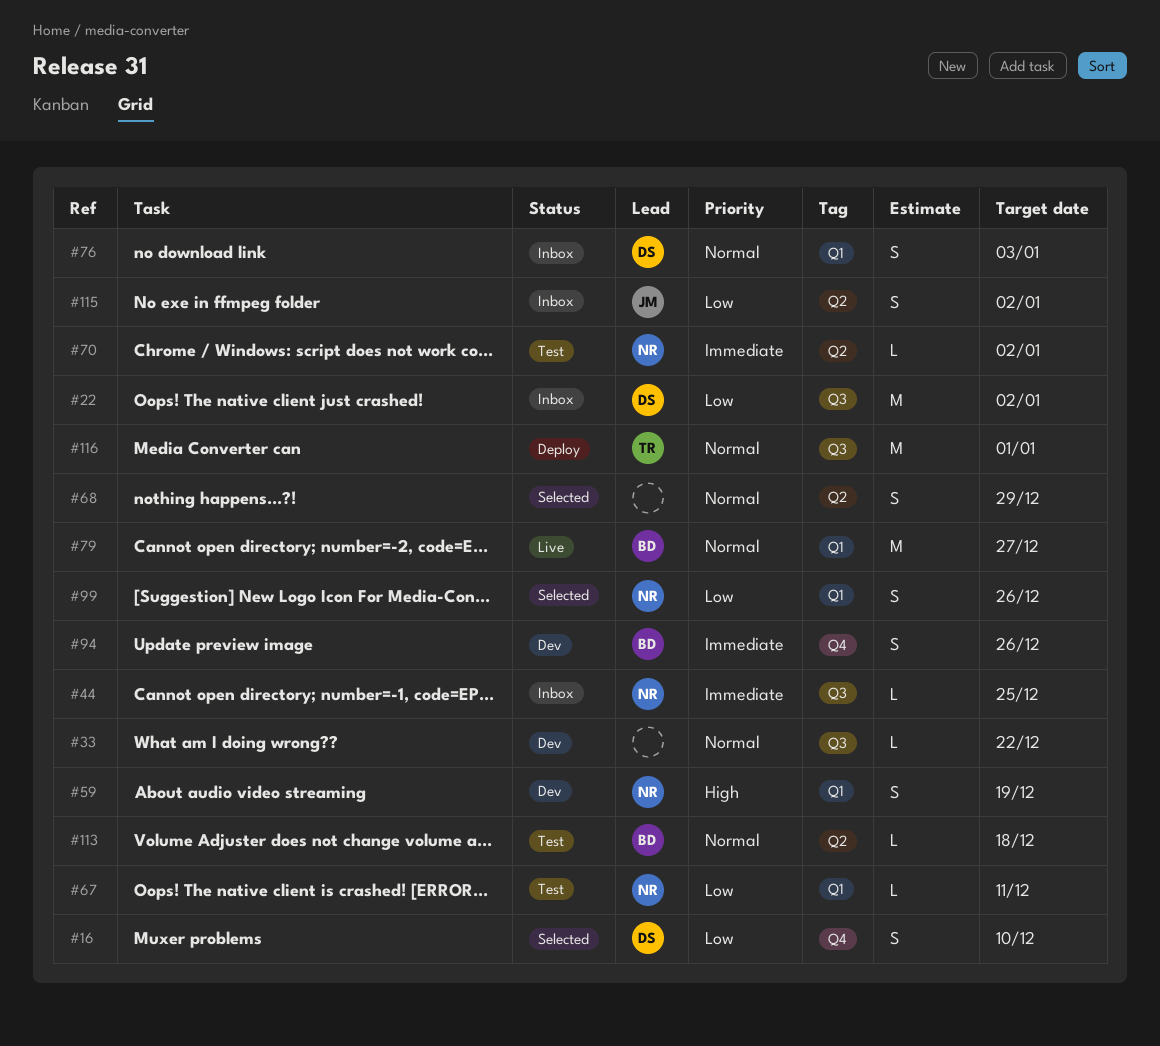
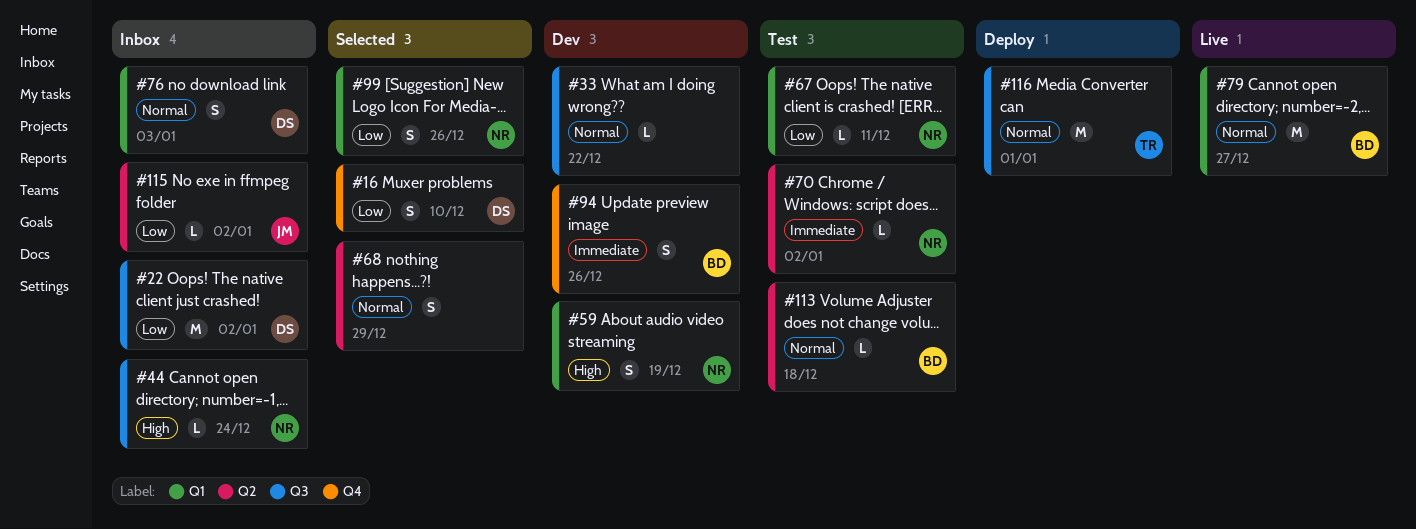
#44, priority: Immediate -> High
#44, due: Dec 25 -> Dec 24
#115, estimate: S -> L

